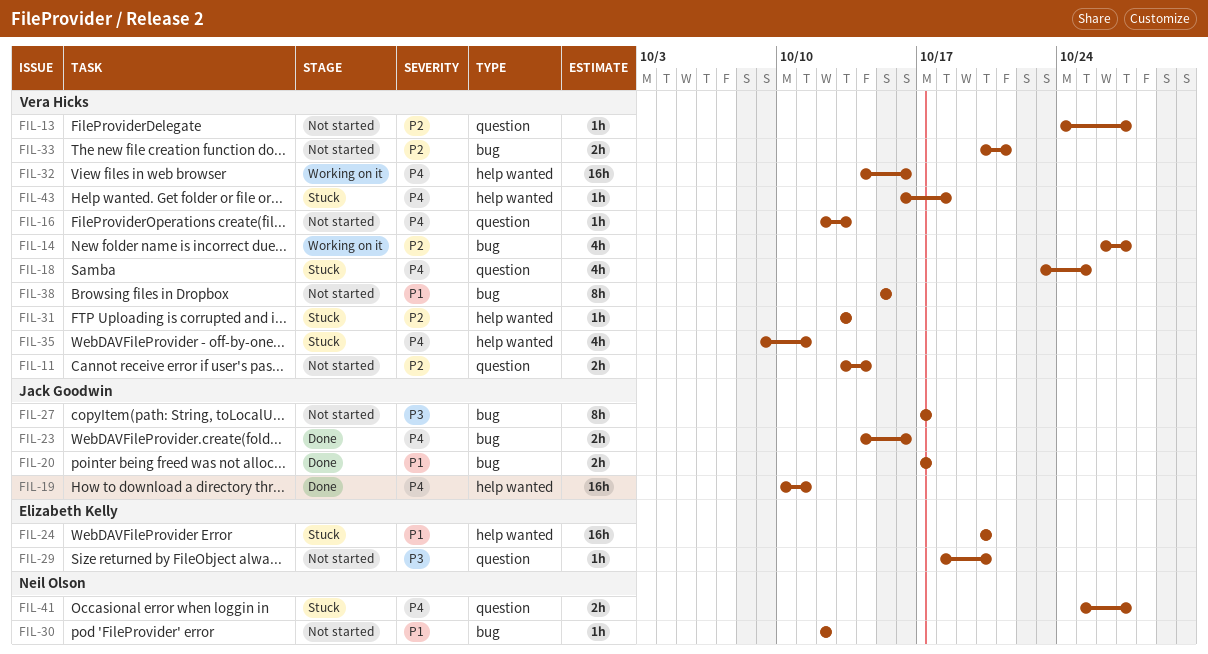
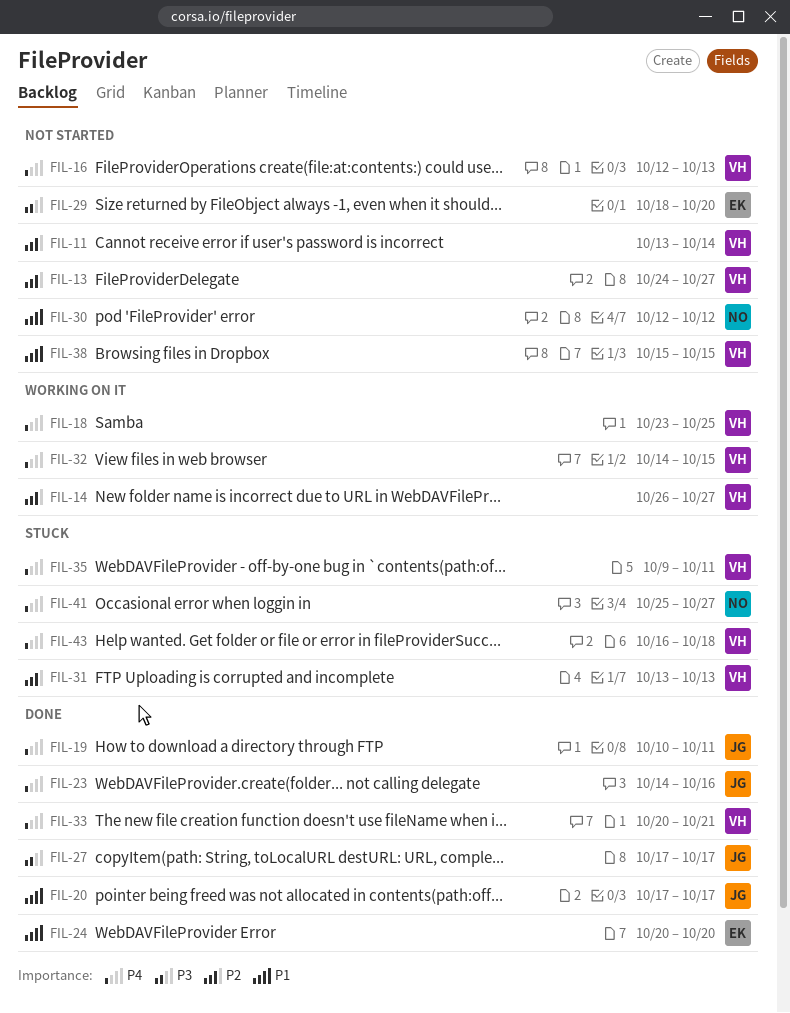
FIL-18, status: Stuck -> Working on it
FIL-24, status: Stuck -> Done
FIL-27, status: Not started -> Done
FIL-32, due: Oct 16 -> Oct 15
FIL-33, status: Not started -> Done
FIL-33, priority: P2 -> P4

